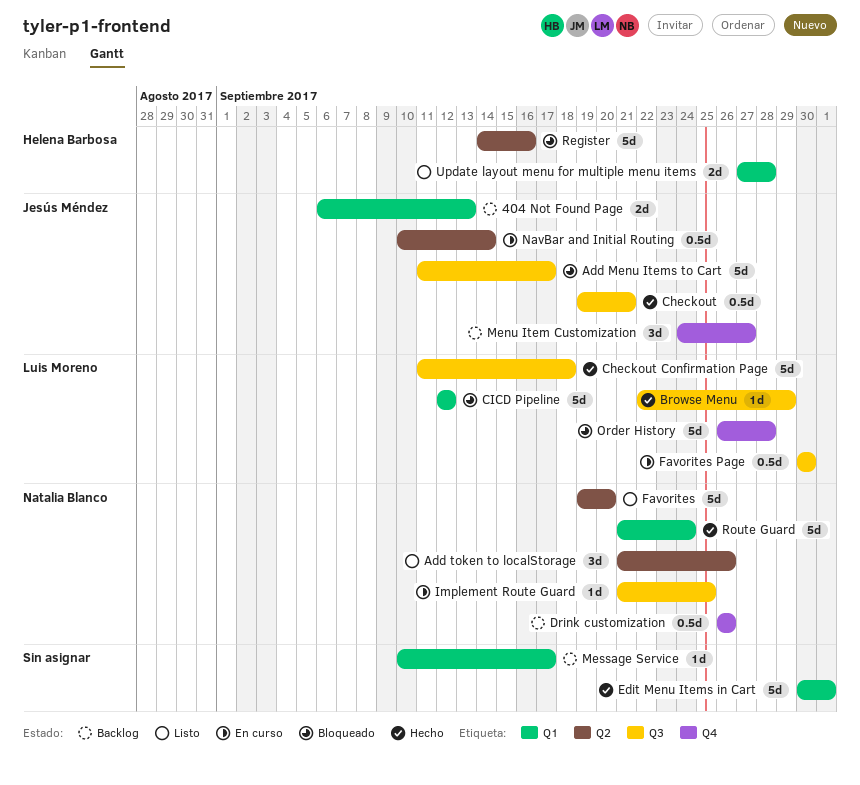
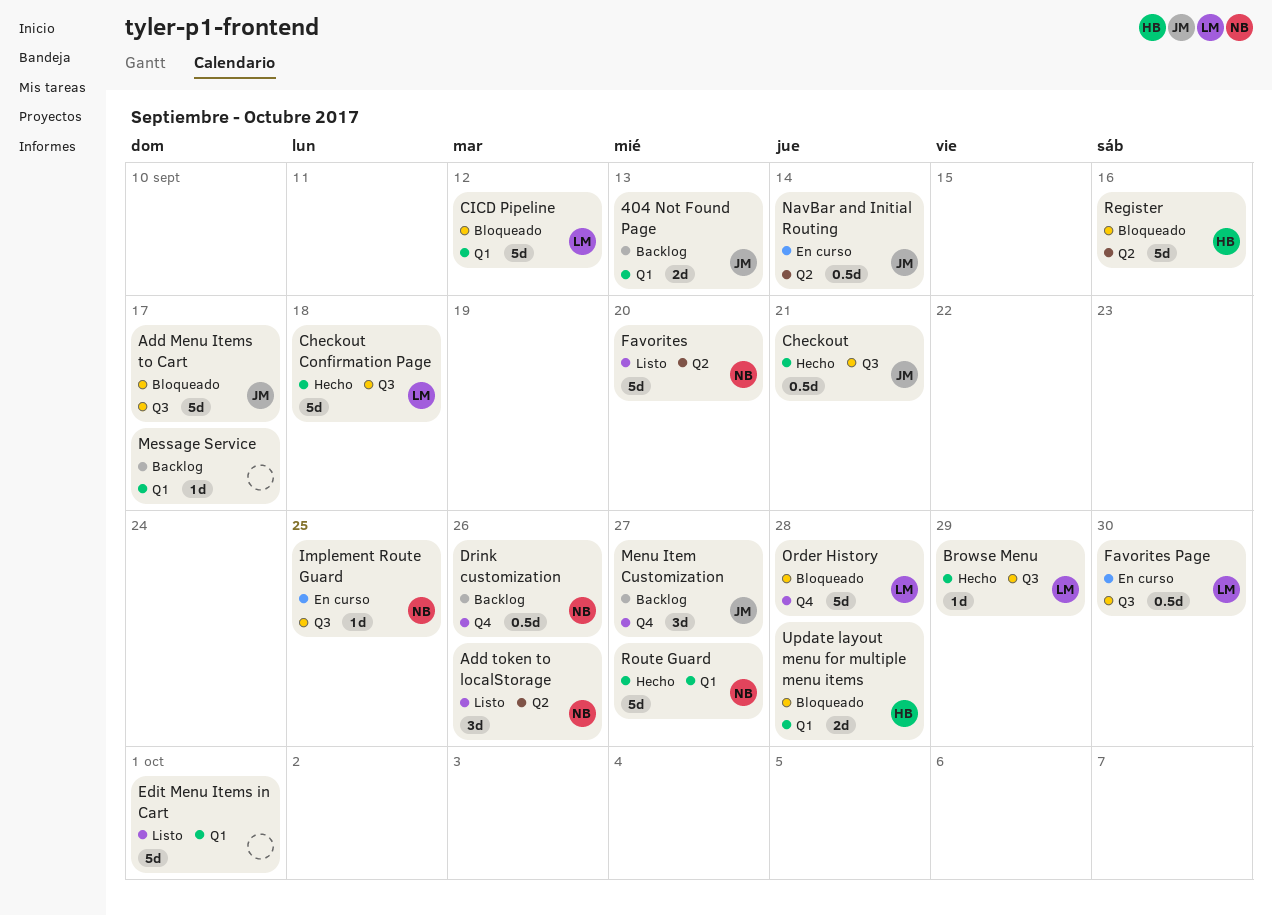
Edit Menu Items in Cart, status: Hecho -> Listo
Route Guard, due: Sep 24 -> Sep 27
Update layout menu for multiple menu items, status: Listo -> Bloqueado

